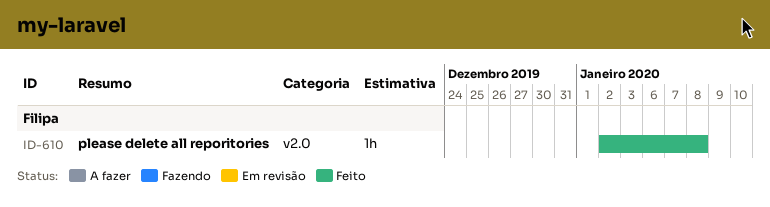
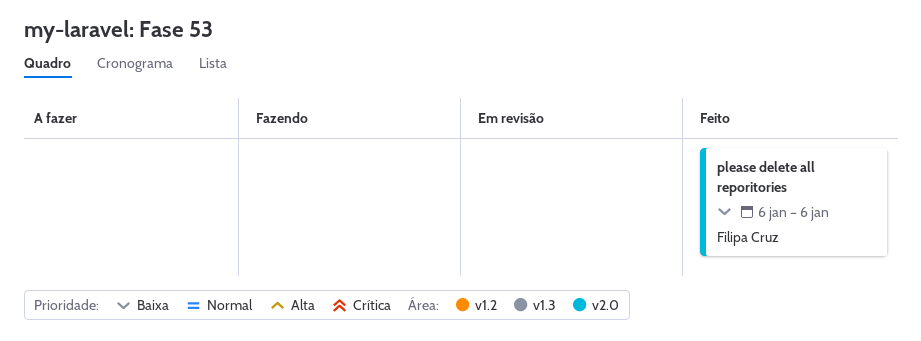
please delete all reporitories, start: Jan 2 -> Jan 6
please delete all reporitories, due: Jan 8 -> Jan 6

